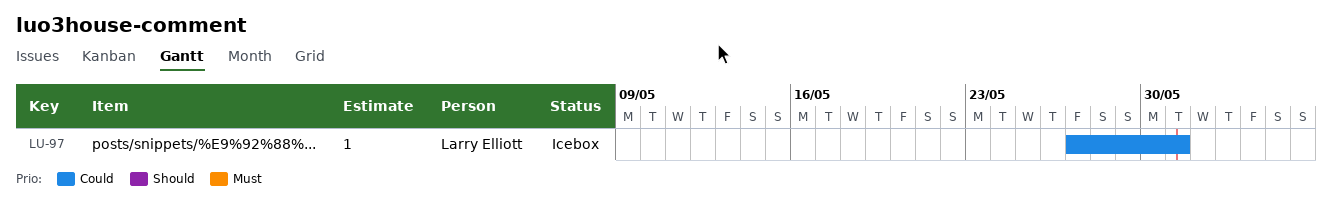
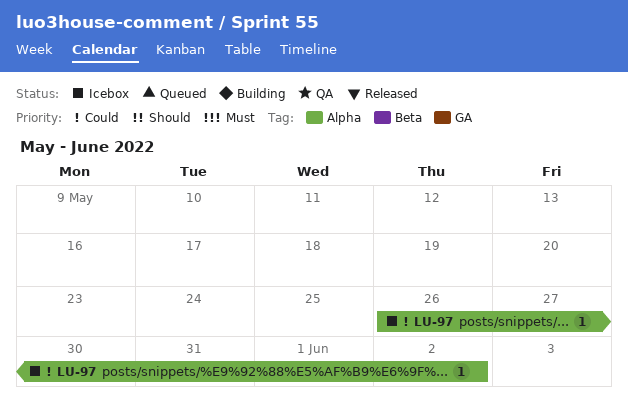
LU-97, start: May 27 -> May 26
LU-97, due: May 31 -> Jun 2

